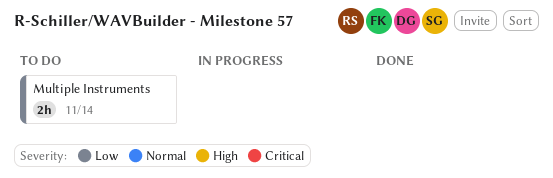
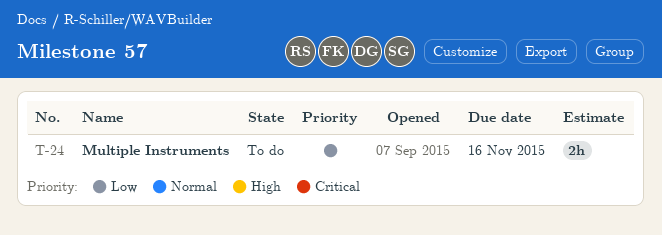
Multiple Instruments, due: Nov 14 -> Nov 16

